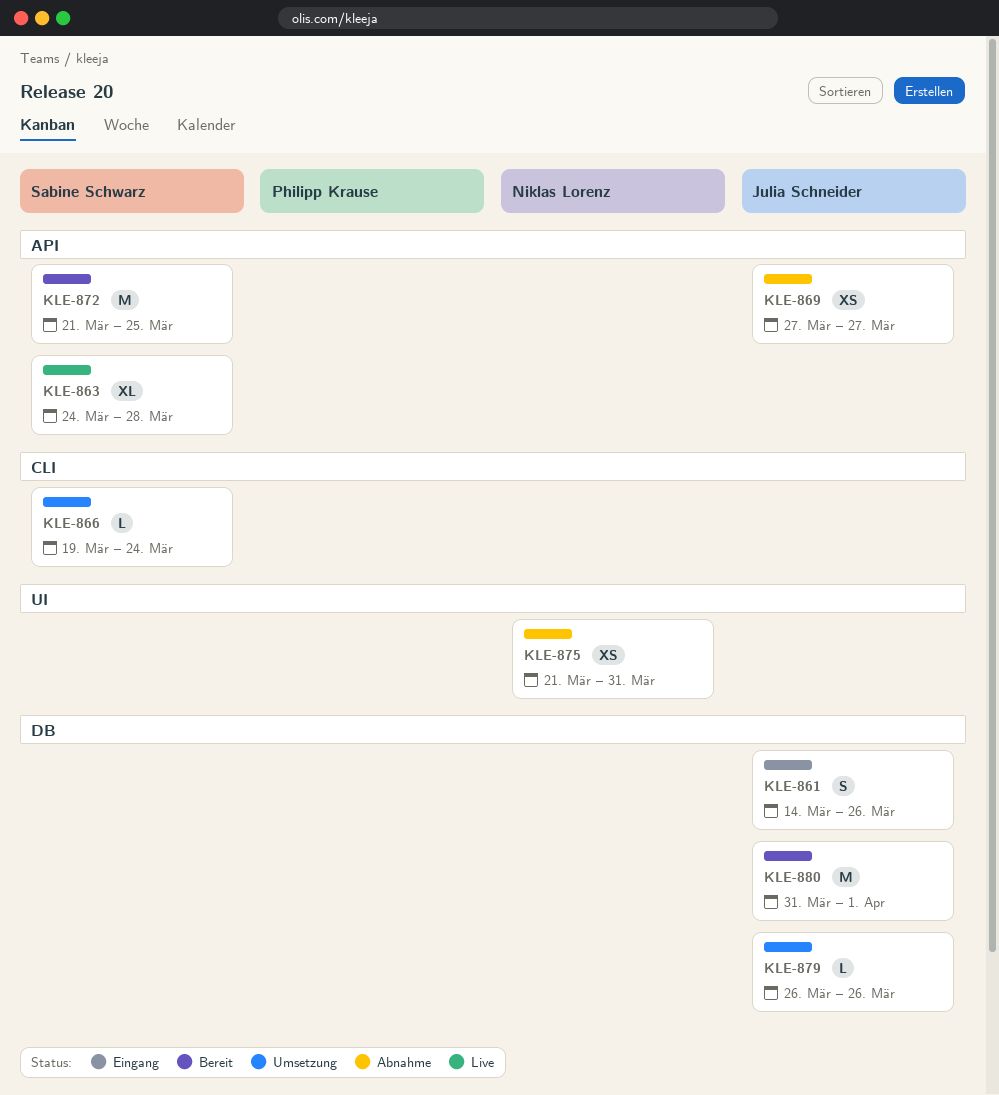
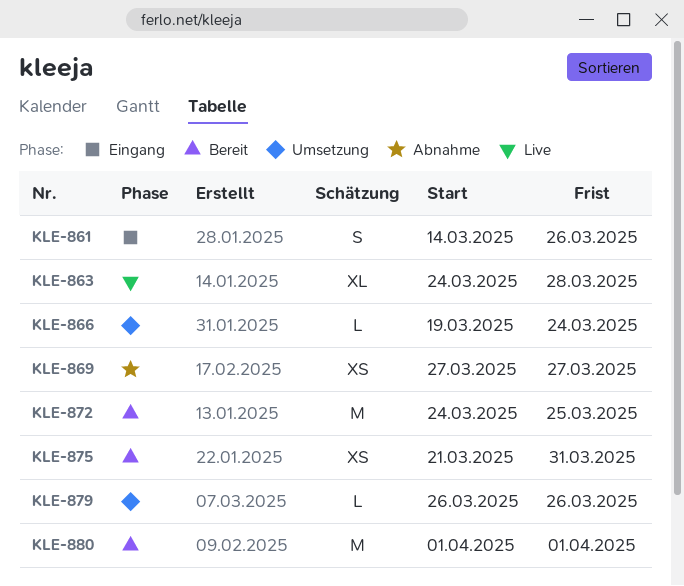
KLE-872, start: Mar 21 -> Mar 24
KLE-875, status: Abnahme -> Bereit
KLE-880, start: Mar 31 -> Apr 1

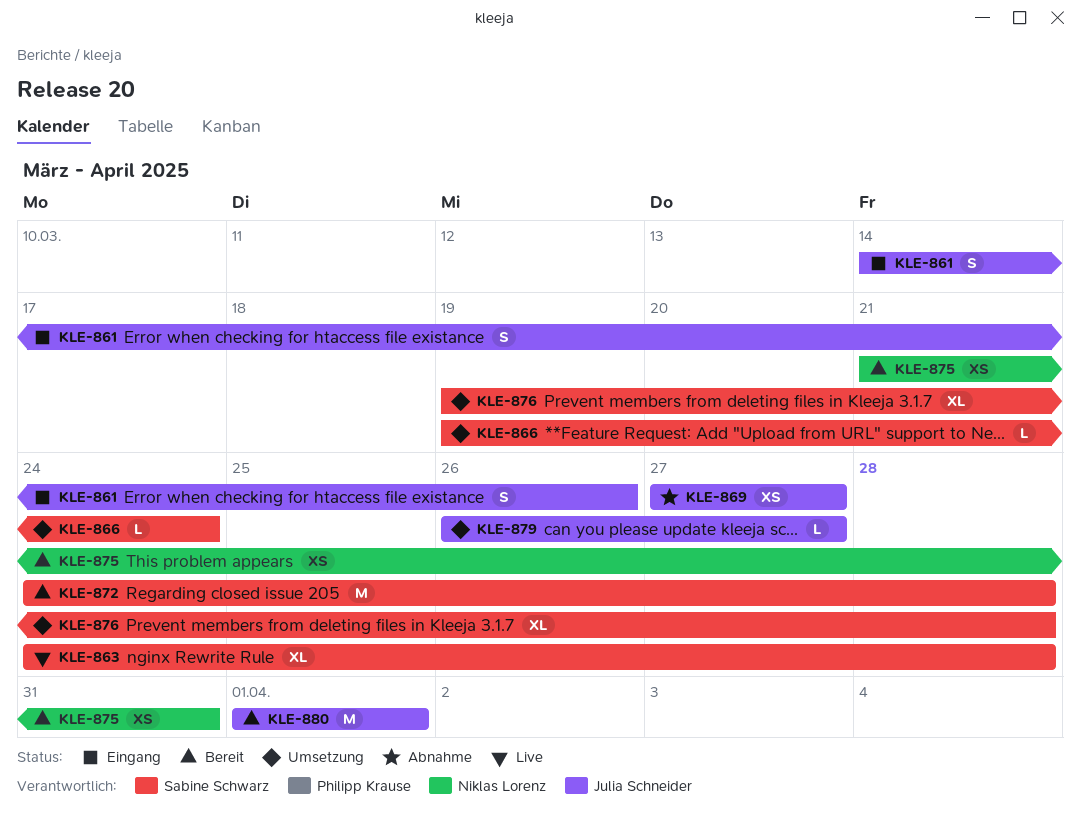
KLE-872, due: Mar 25 -> Mar 28
KLE-876: none -> present
KLE-879, due: Mar 26 -> Mar 27

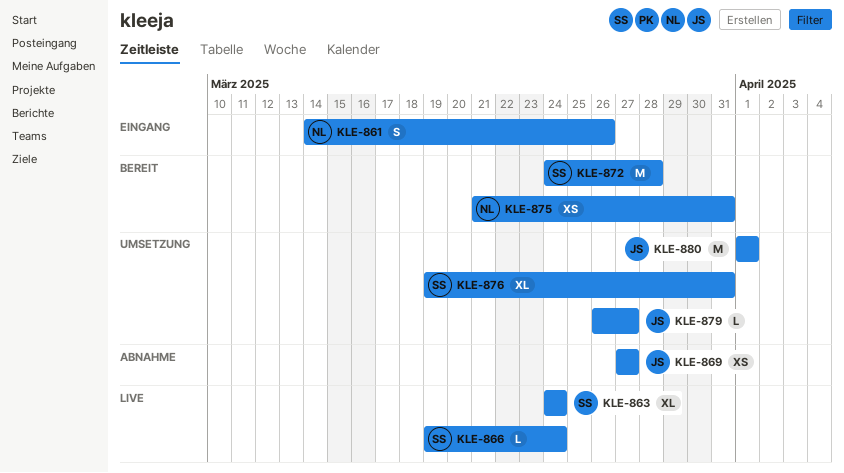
KLE-861, owner: Julia Schneider -> Niklas Lorenz
KLE-863, due: Mar 28 -> Mar 24
KLE-866, status: Umsetzung -> Live
KLE-876, due: Mar 28 -> Mar 31
KLE-880, status: Bereit -> Umsetzung

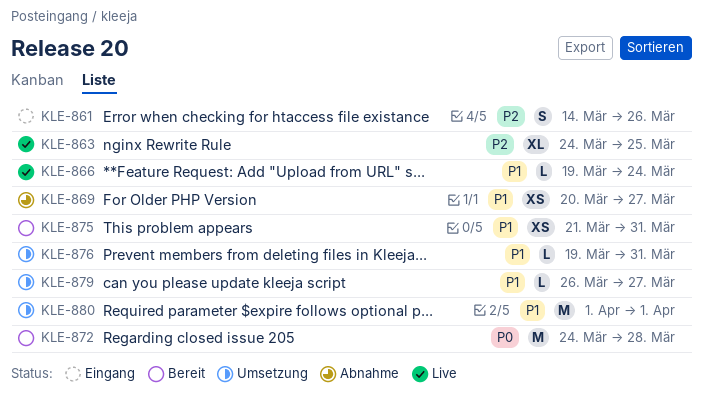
KLE-863, due: Mar 24 -> Mar 25
KLE-869, start: Mar 27 -> Mar 20
KLE-876, estimate: XL -> L

